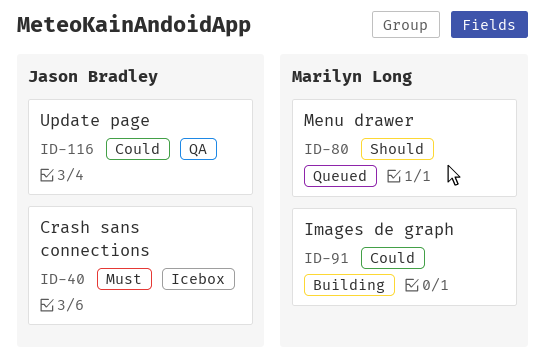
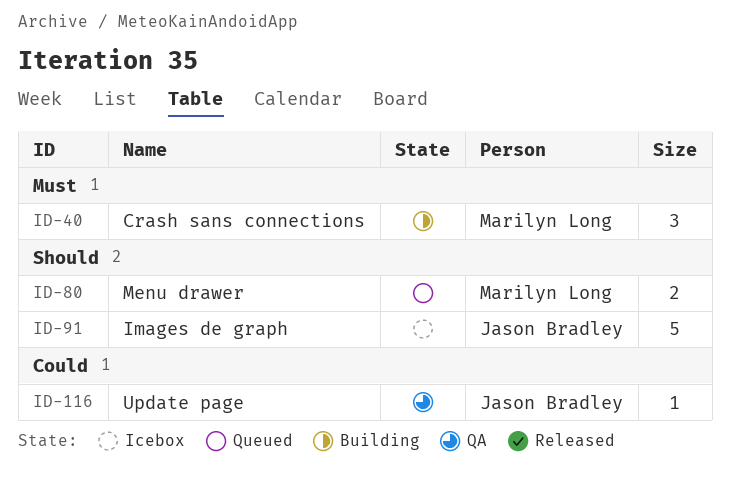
ID-40, status: Icebox -> Building
ID-40, owner: Jason Bradley -> Marilyn Long
ID-91, status: Building -> Icebox
ID-91, owner: Marilyn Long -> Jason Bradley
ID-91, priority: Could -> Should

